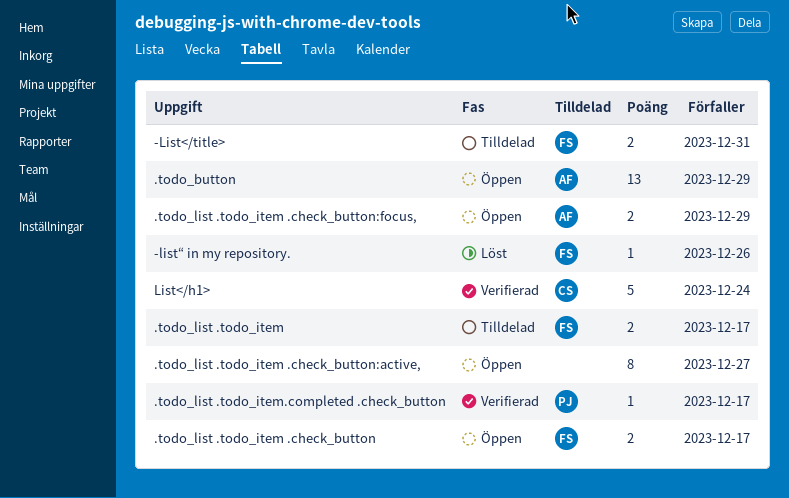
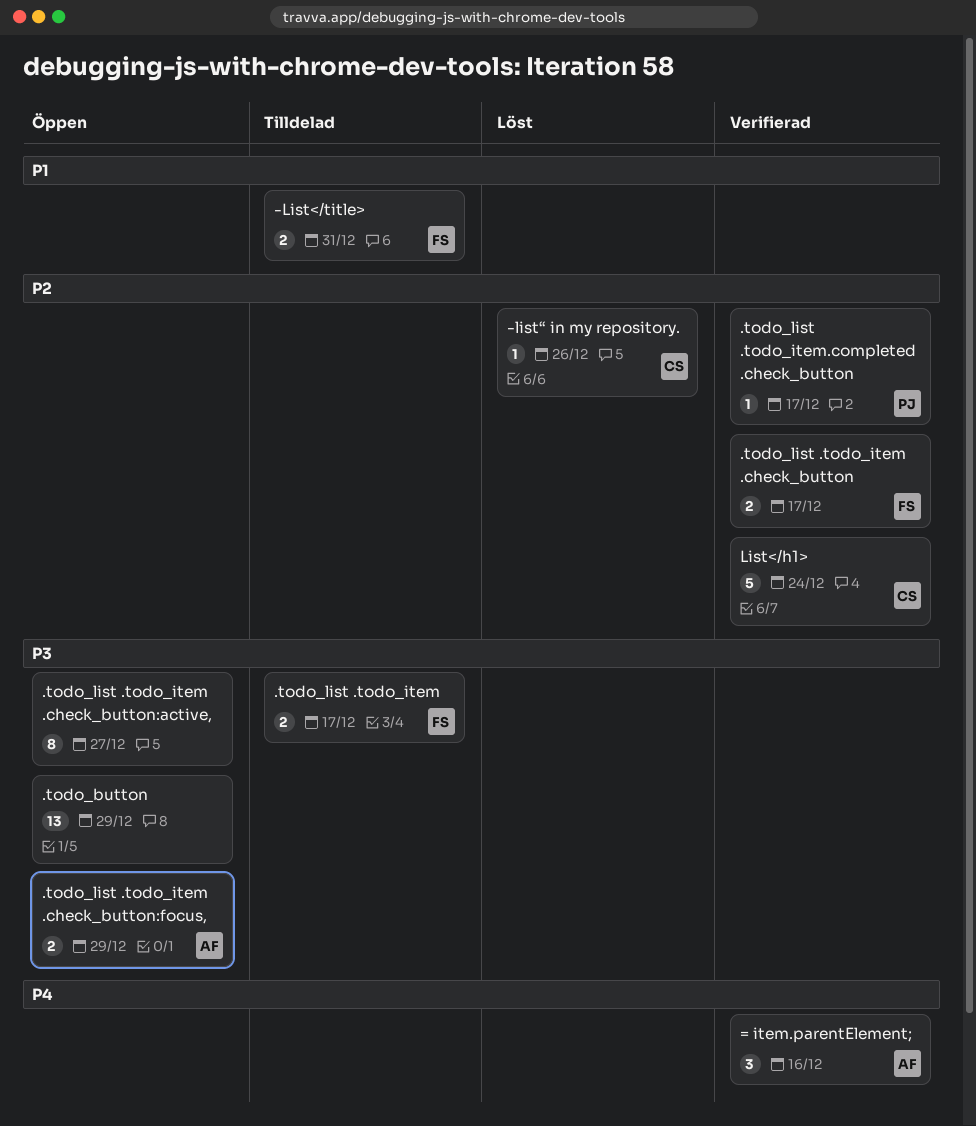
-list“ in my repository., owner: FS -> CS
.todo_button, owner: AF -> none
.todo_list .todo_item .check_button, status: Öppen -> Verifierad
= item.parentElement;: none -> present

